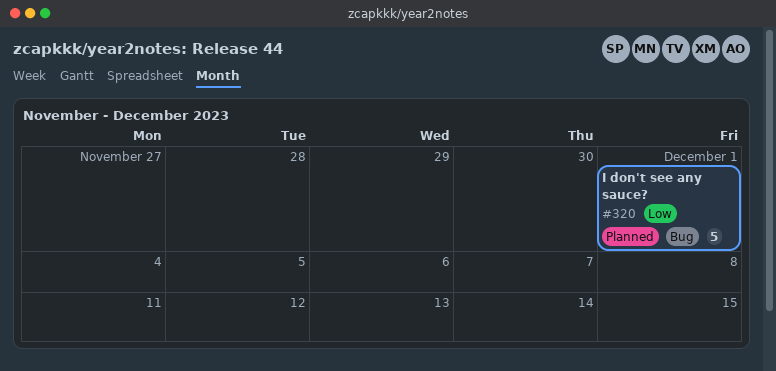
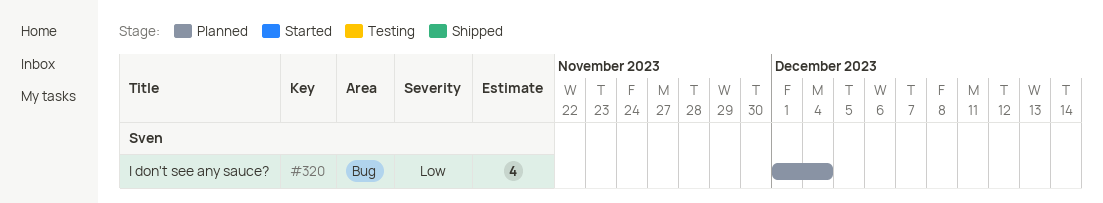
#320, estimate: 5 -> 4
#320, due: Dec 1 -> Dec 4

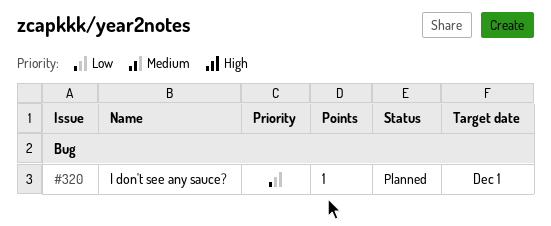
#320, estimate: 4 -> 1
#320, due: Dec 4 -> Dec 1

